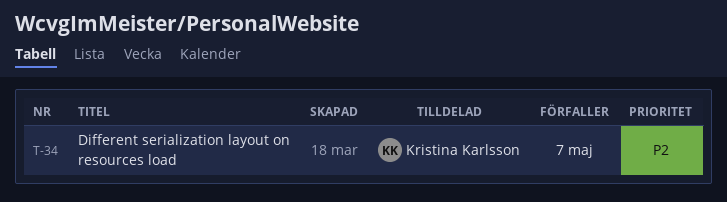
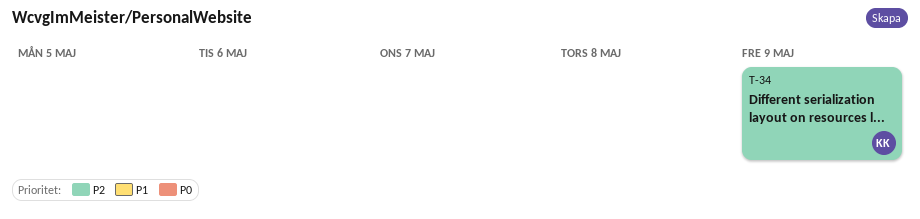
T-34, due: May 7 -> May 9

